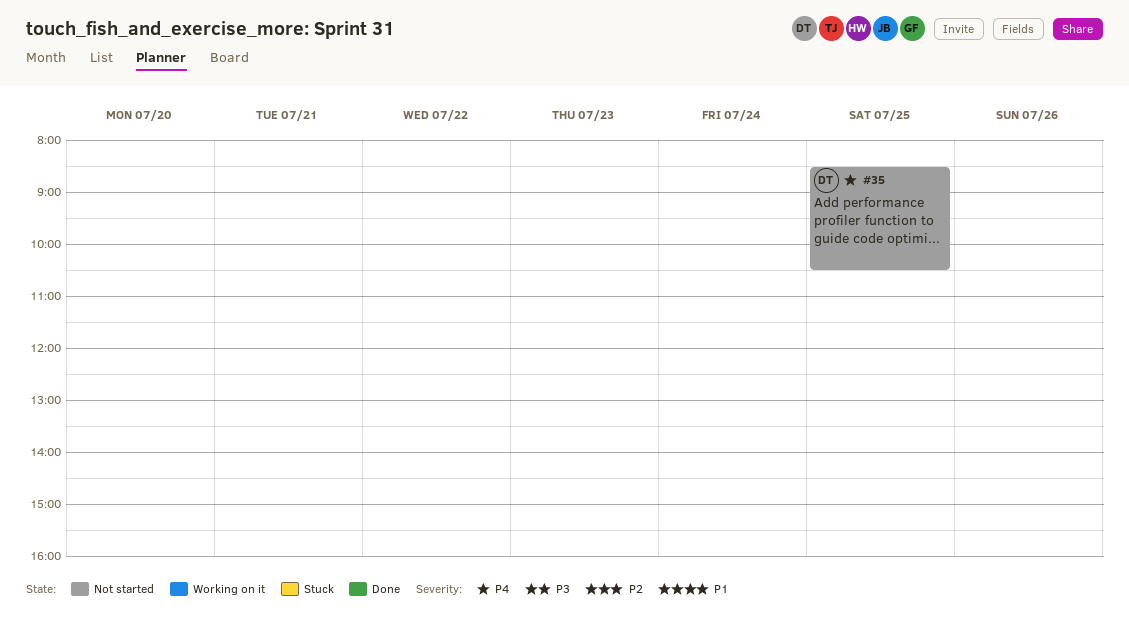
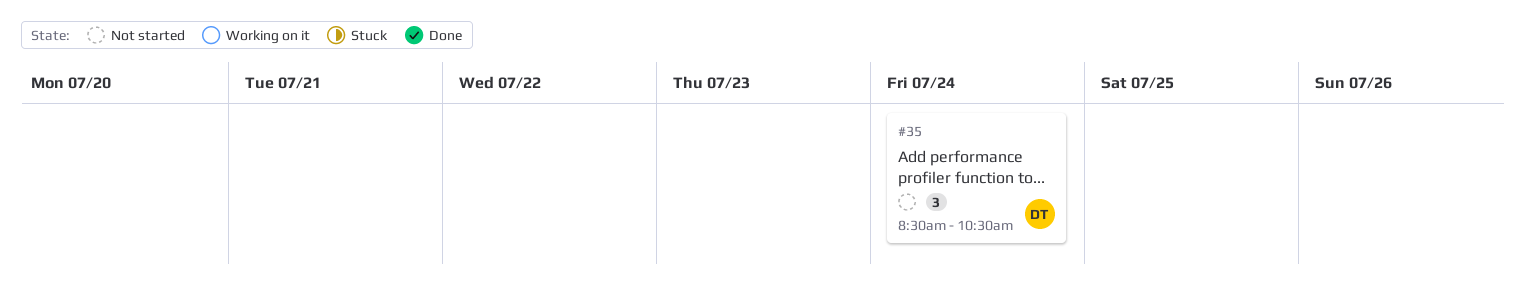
#35, day: Jul 25 -> Jul 24

